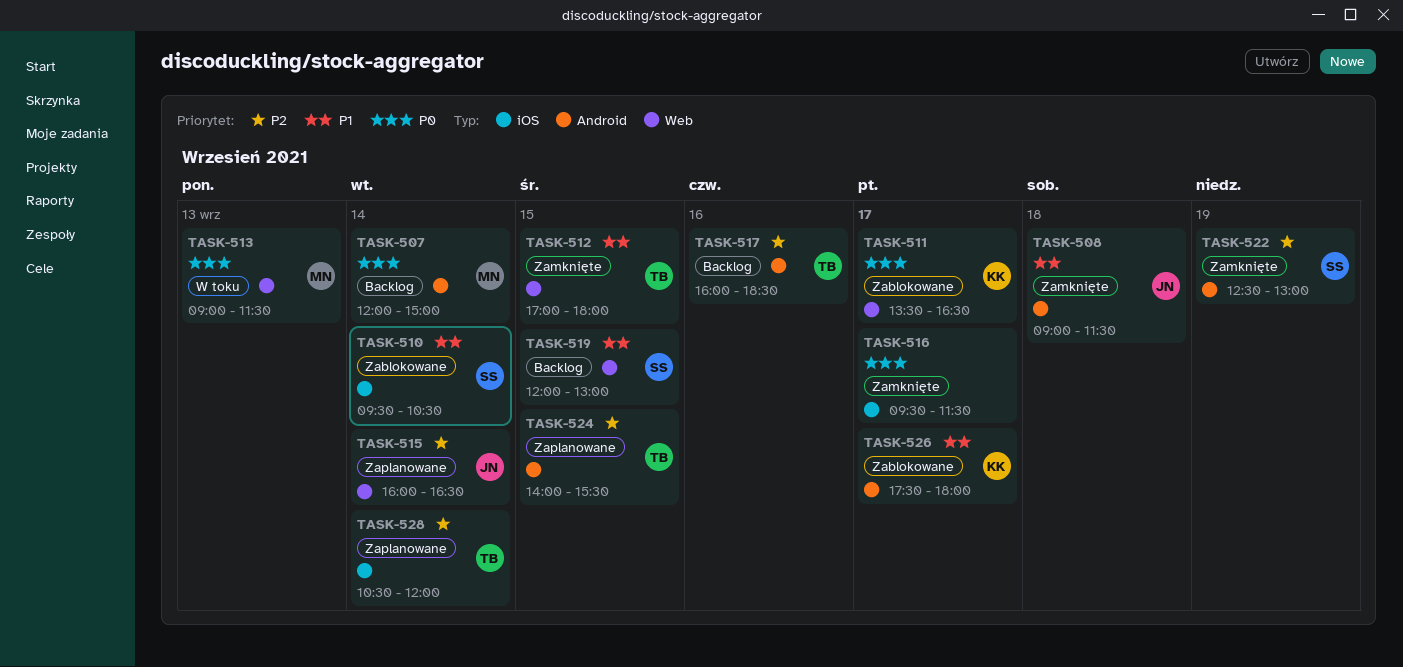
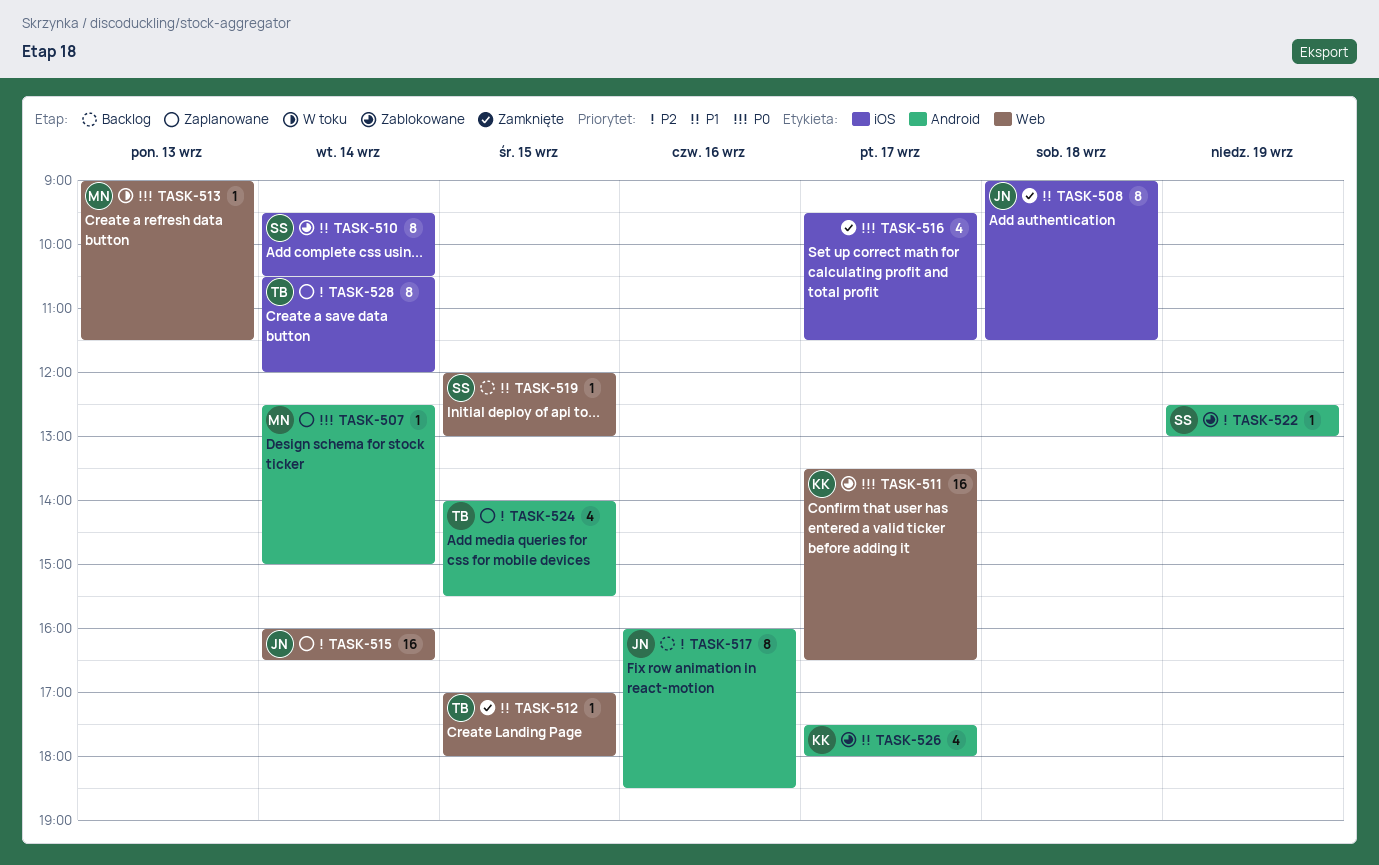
TASK-507, status: Backlog -> Zaplanowane
TASK-507, begins: 12:00 -> 12:30
TASK-508, label: Android -> iOS
TASK-517, owner: TB -> JN
TASK-522, status: Zamknięte -> Zablokowane

